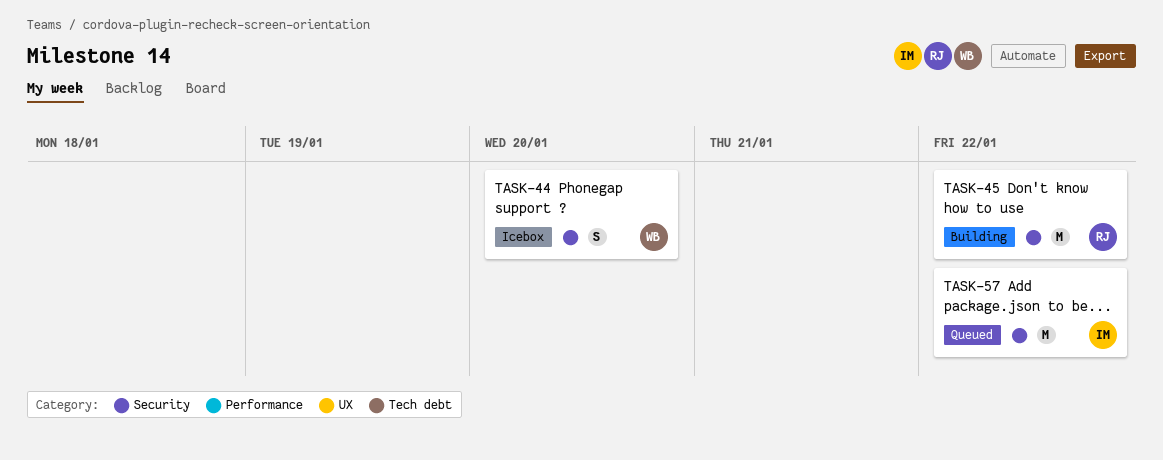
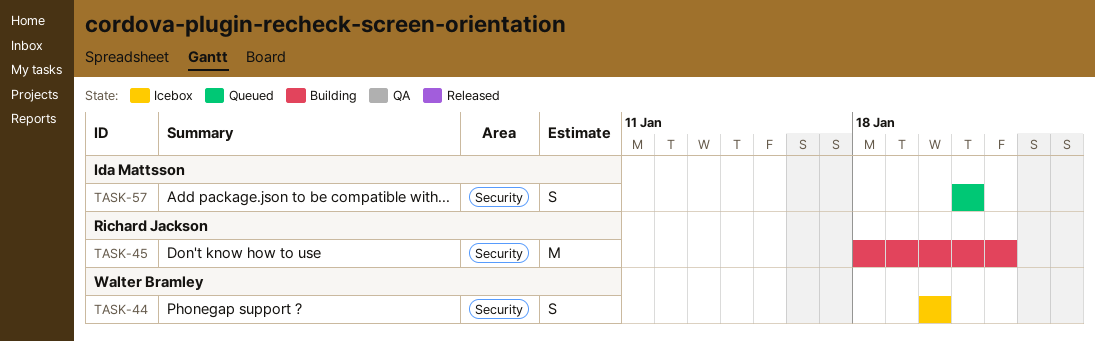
TASK-57, estimate: M -> S
TASK-57, due: Jan 22 -> Jan 21

